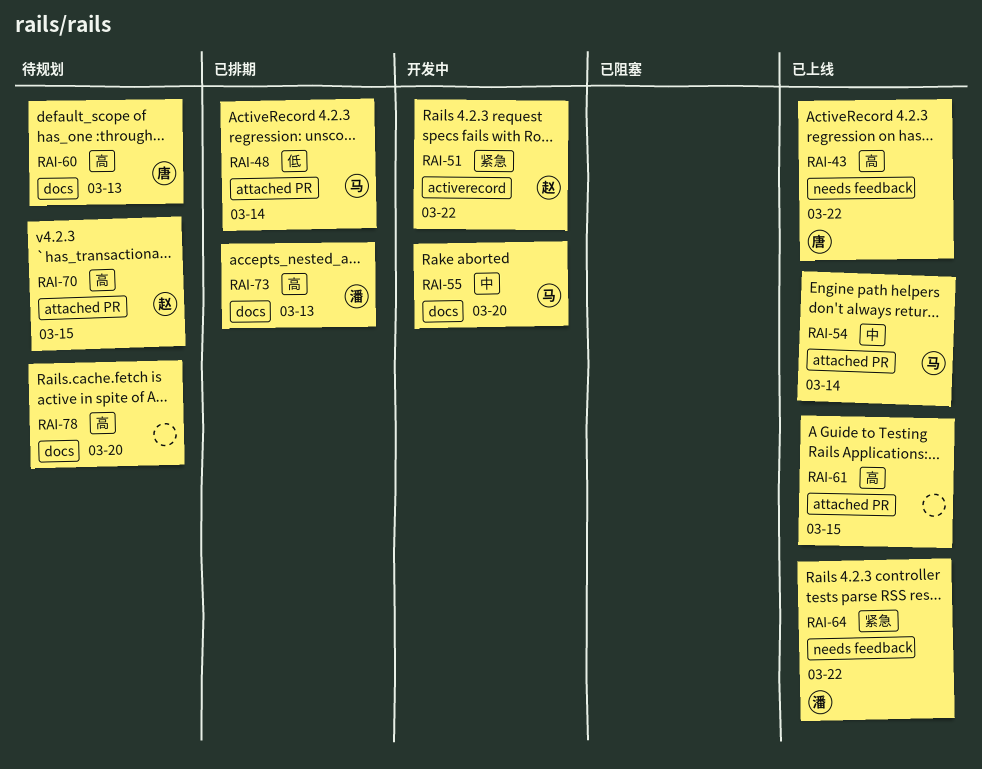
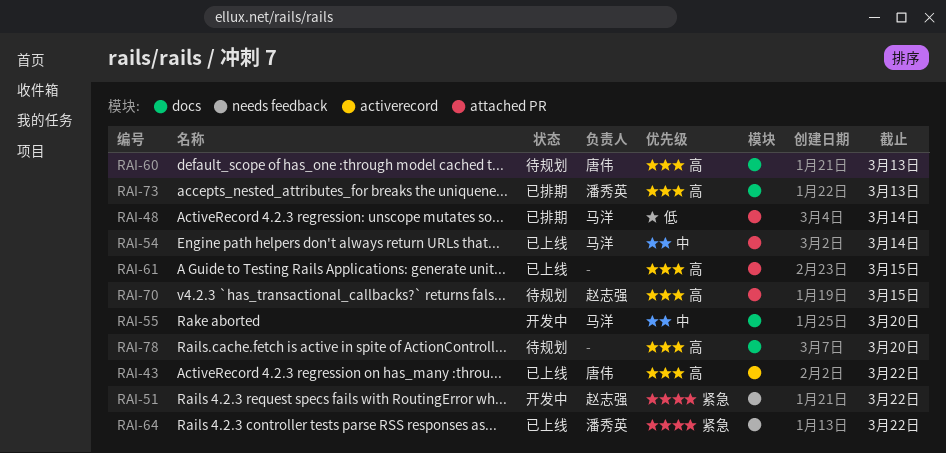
RAI-43, label: needs feedback -> activerecord
RAI-51, label: activerecord -> needs feedback

